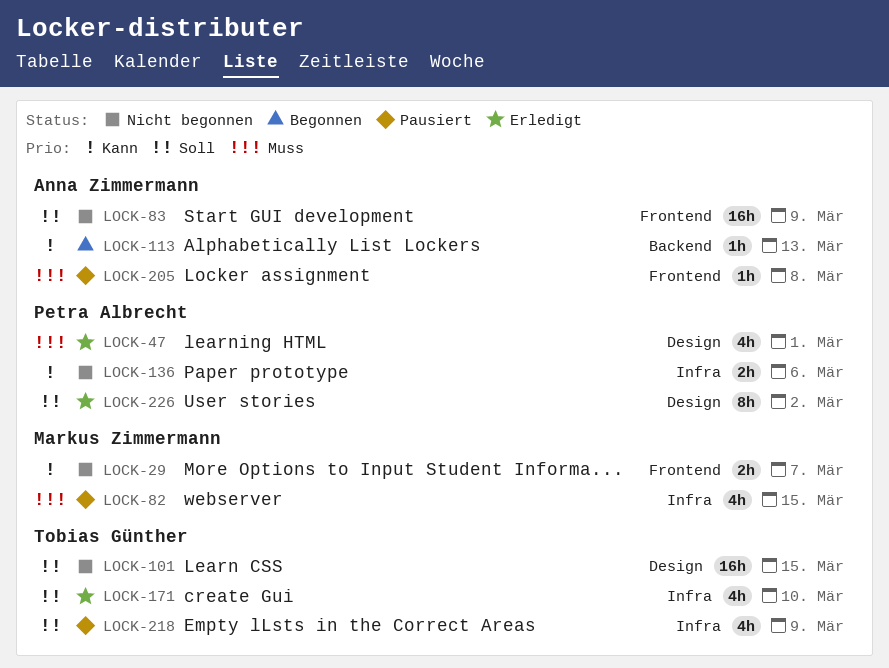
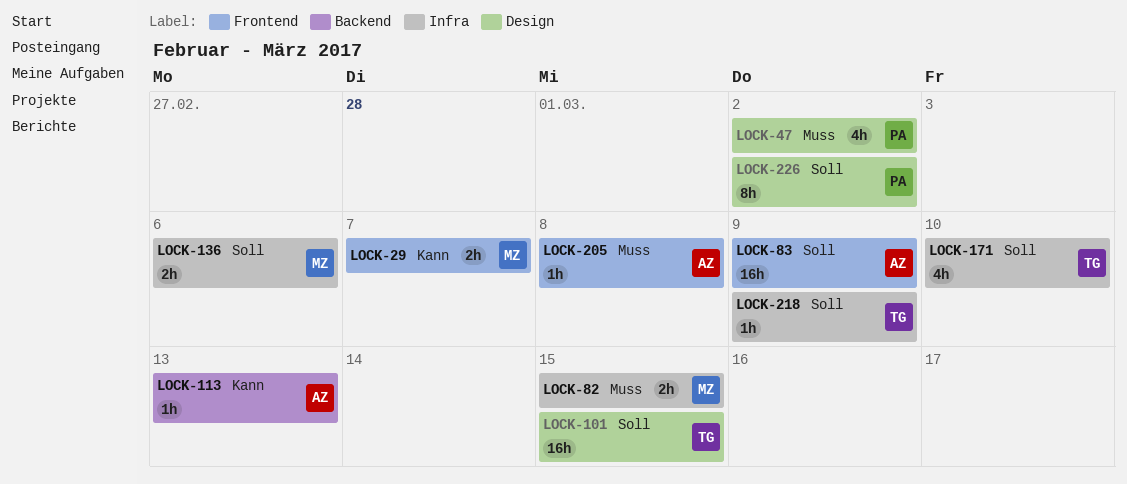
LOCK-47, due: Mar 1 -> Mar 2
LOCK-82, estimate: 4h -> 2h
LOCK-136, owner: Petra Albrecht -> Markus Zimmermann
LOCK-136, priority: Kann -> Soll
LOCK-218, estimate: 4h -> 1h

